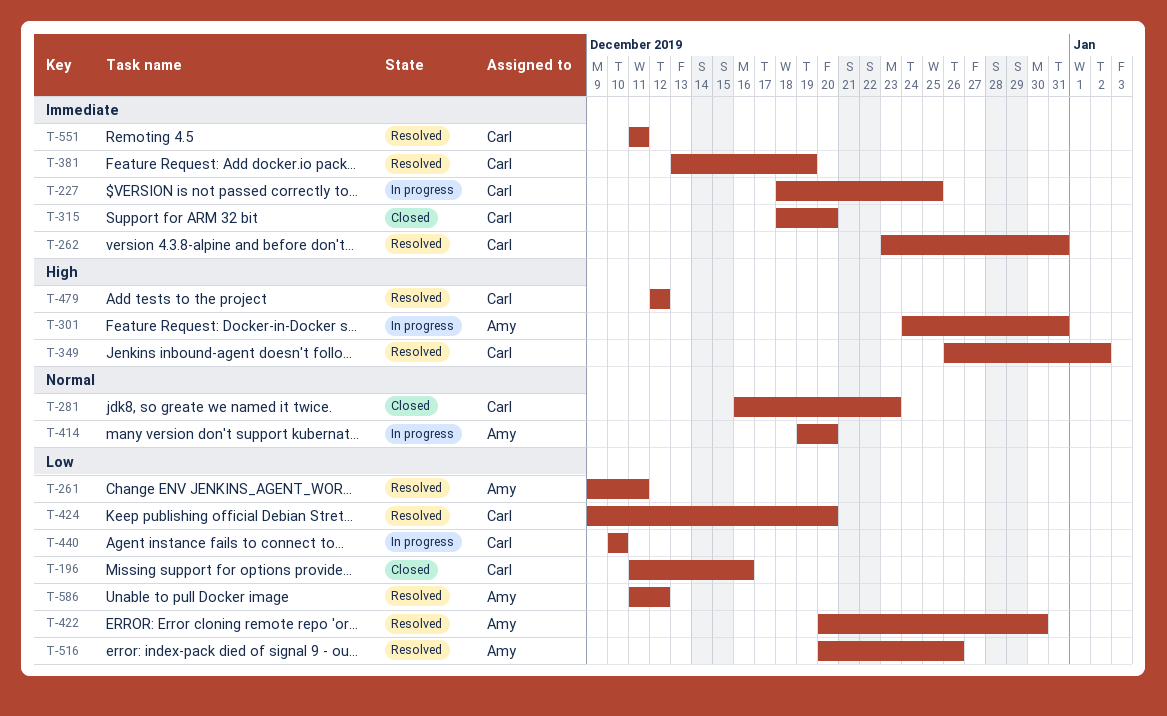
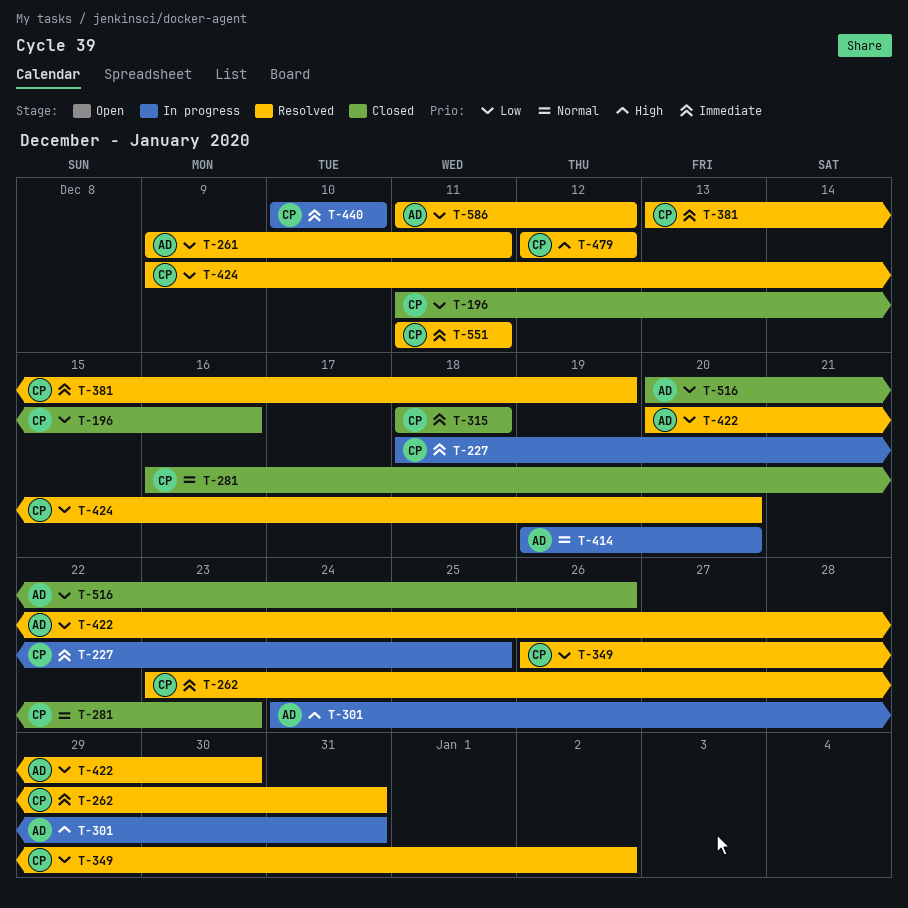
T-315, due: Dec 20 -> Dec 18
T-349, priority: High -> Low
T-440, priority: Low -> Immediate
T-516, status: Resolved -> Closed

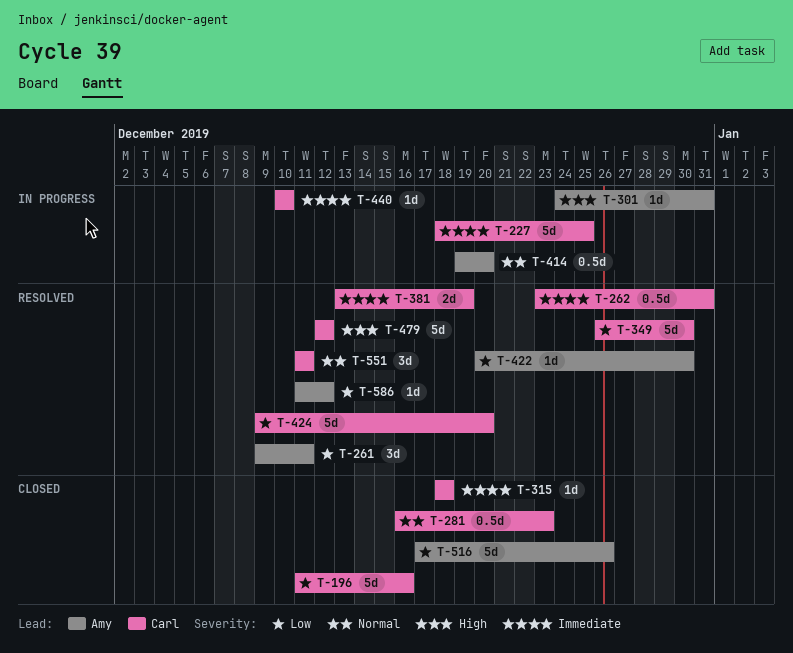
T-349, due: Jan 2 -> Dec 30
T-516, start: Dec 20 -> Dec 17
T-551, priority: Immediate -> Normal

